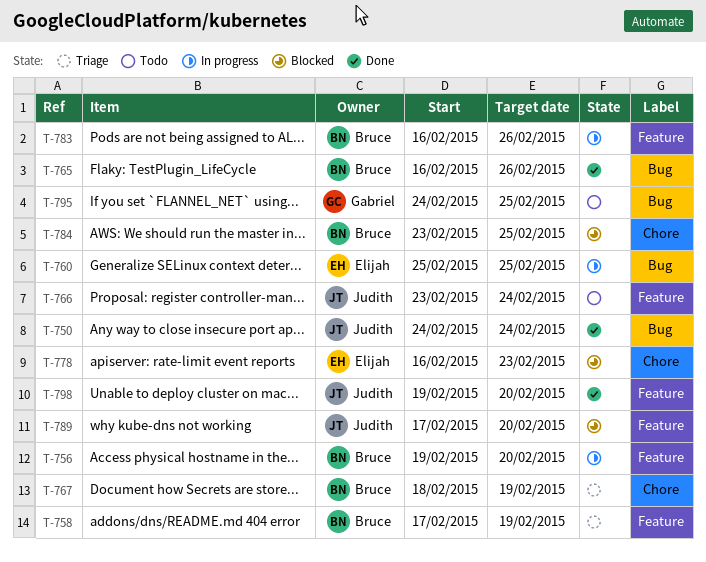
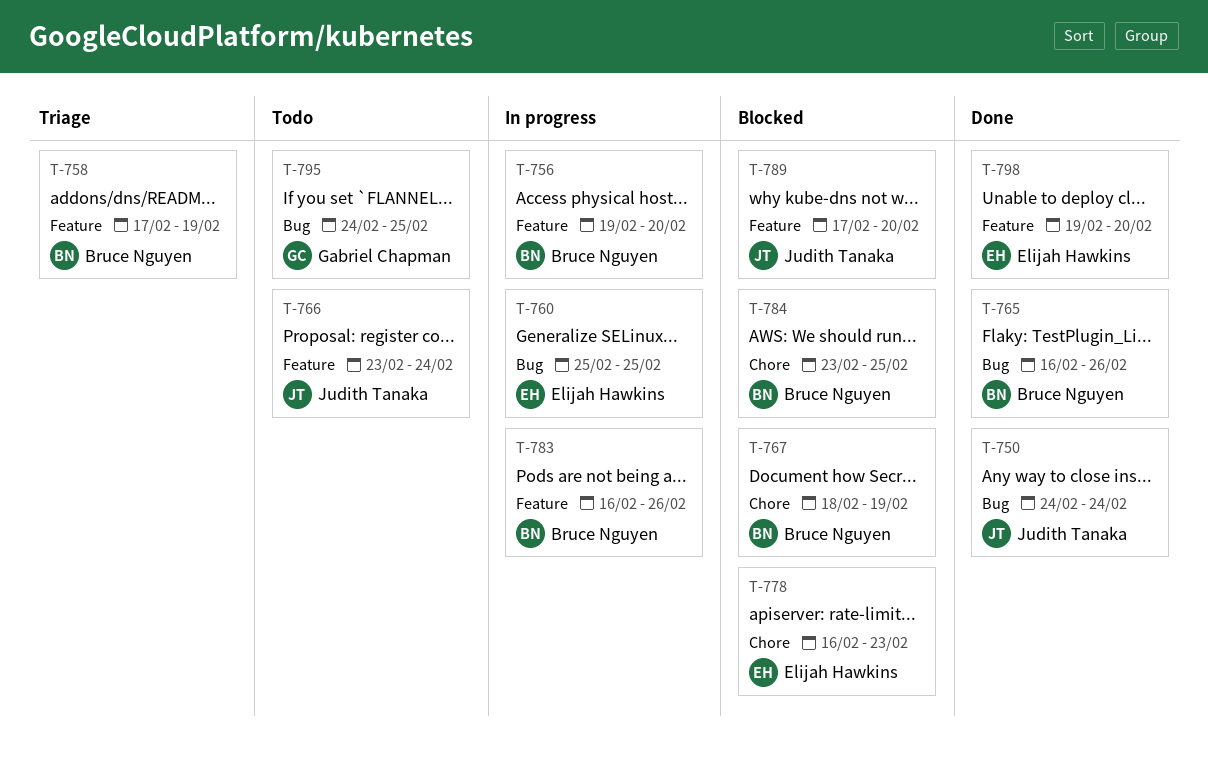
T-767, status: Triage -> Blocked
T-798, owner: Judith Tanaka -> Elijah Hawkins

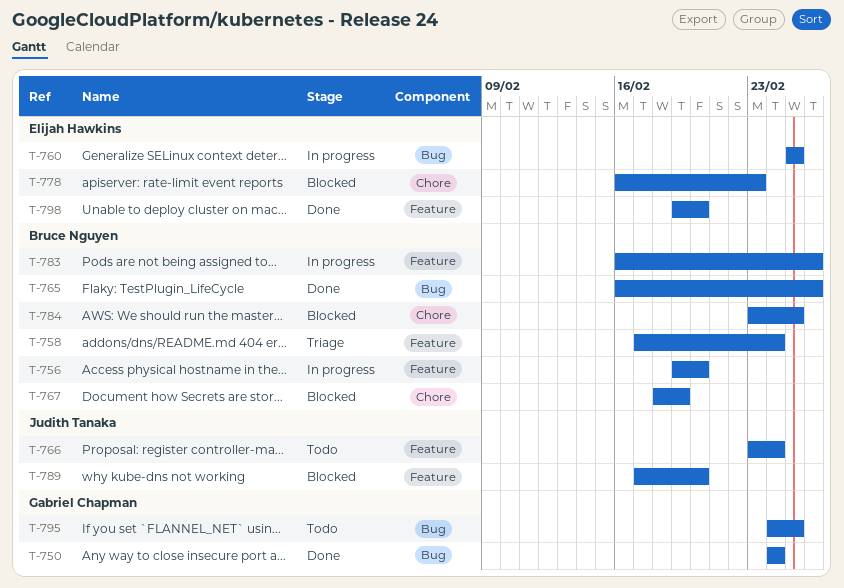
T-750, owner: Judith Tanaka -> Gabriel Chapman
T-758, due: Feb 19 -> Feb 24

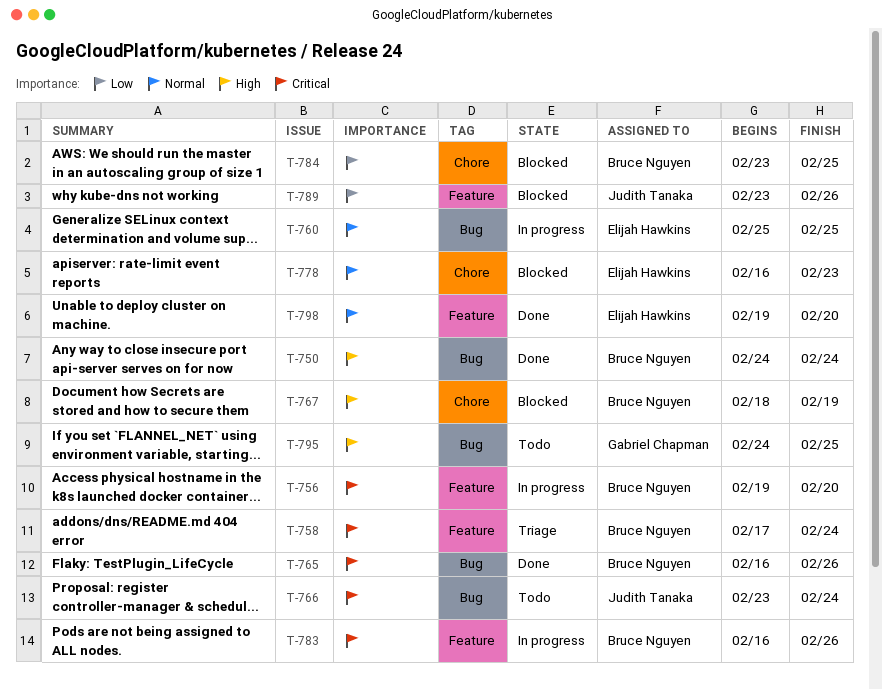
T-750, owner: Gabriel Chapman -> Bruce Nguyen
T-766, label: Feature -> Bug
T-789, start: Feb 17 -> Feb 23
T-789, due: Feb 20 -> Feb 26

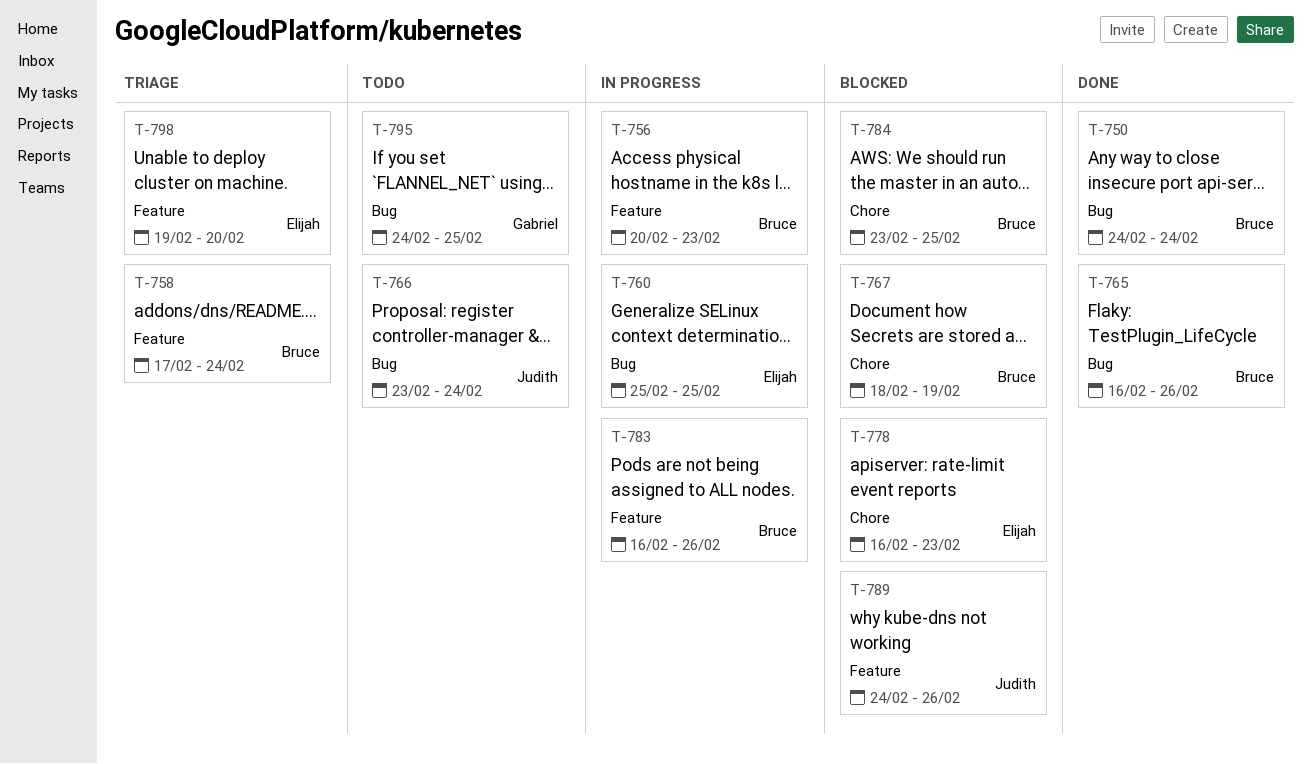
T-756, start: Feb 19 -> Feb 20
T-756, due: Feb 20 -> Feb 23
T-789, start: Feb 23 -> Feb 24
T-798, status: Done -> Triage

